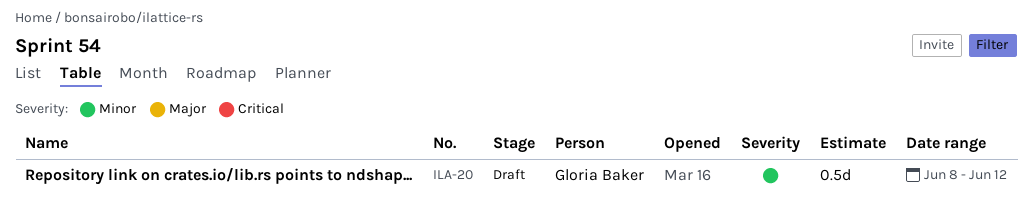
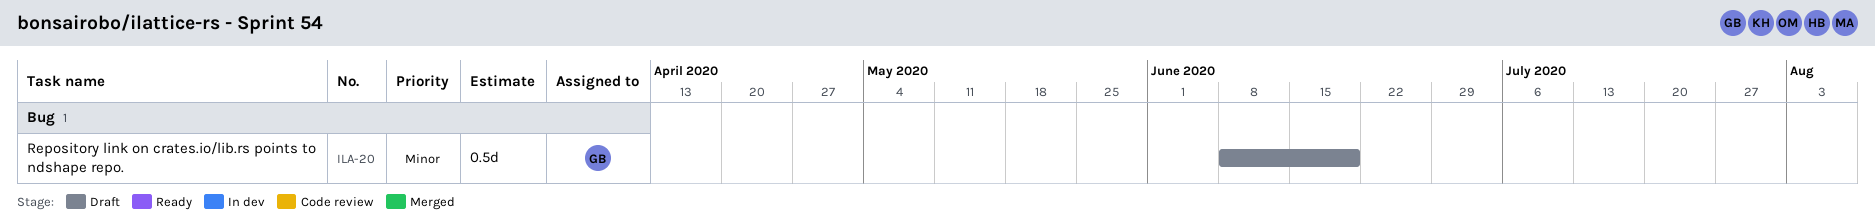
ILA-20, due: Jun 12 -> Jun 19

